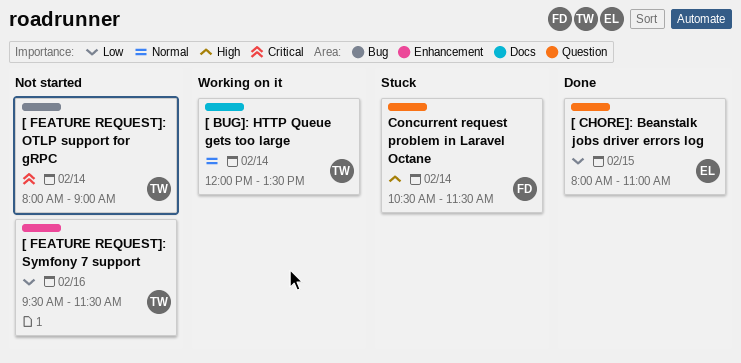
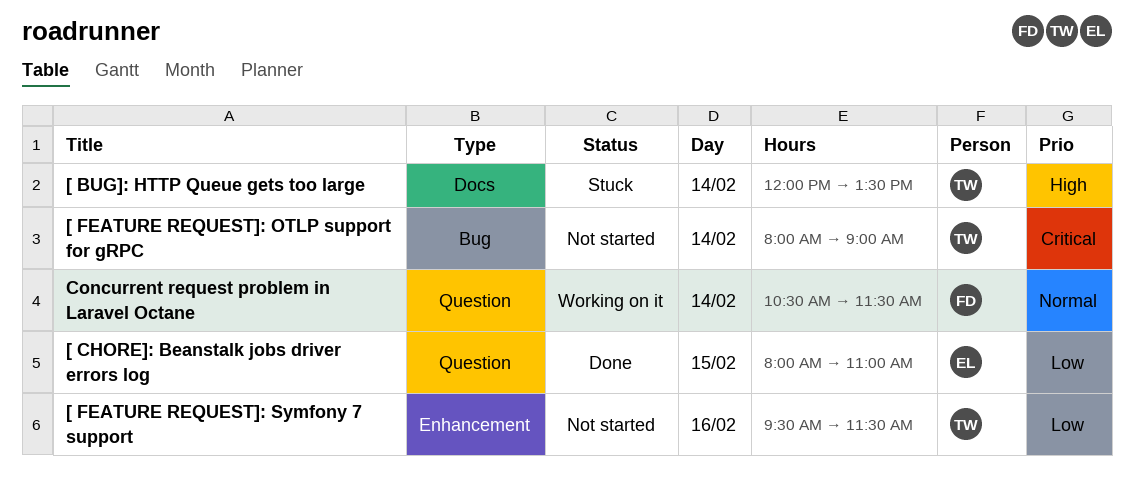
[ BUG]: HTTP Queue gets too large, status: Working on it -> Stuck
[ BUG]: HTTP Queue gets too large, priority: Normal -> High
Concurrent request problem in Laravel Octane, status: Stuck -> Working on it
Concurrent request problem in Laravel Octane, priority: High -> Normal

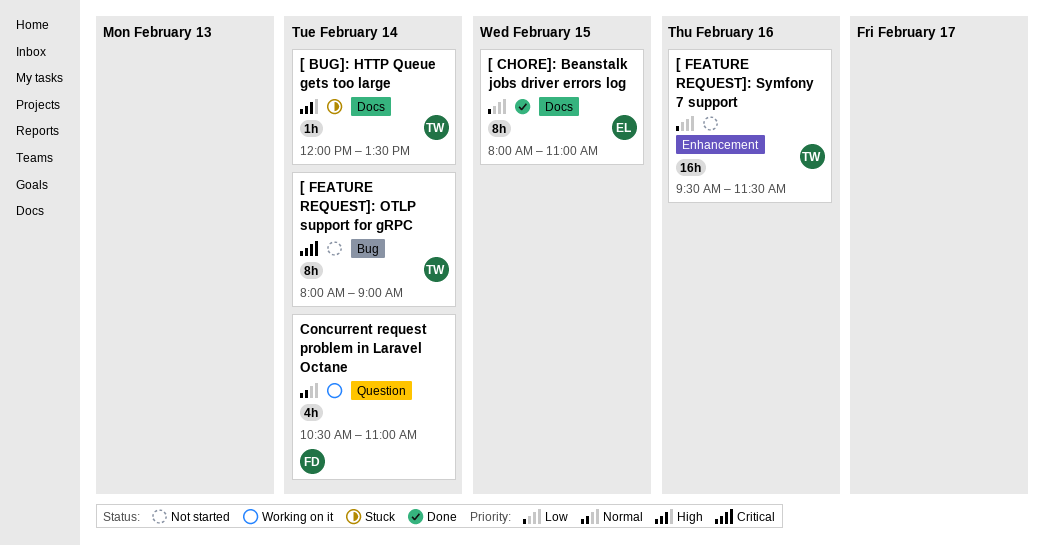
[ CHORE]: Beanstalk jobs driver errors log, label: Question -> Docs
Concurrent request problem in Laravel Octane, ends: 11:30 -> 11:00

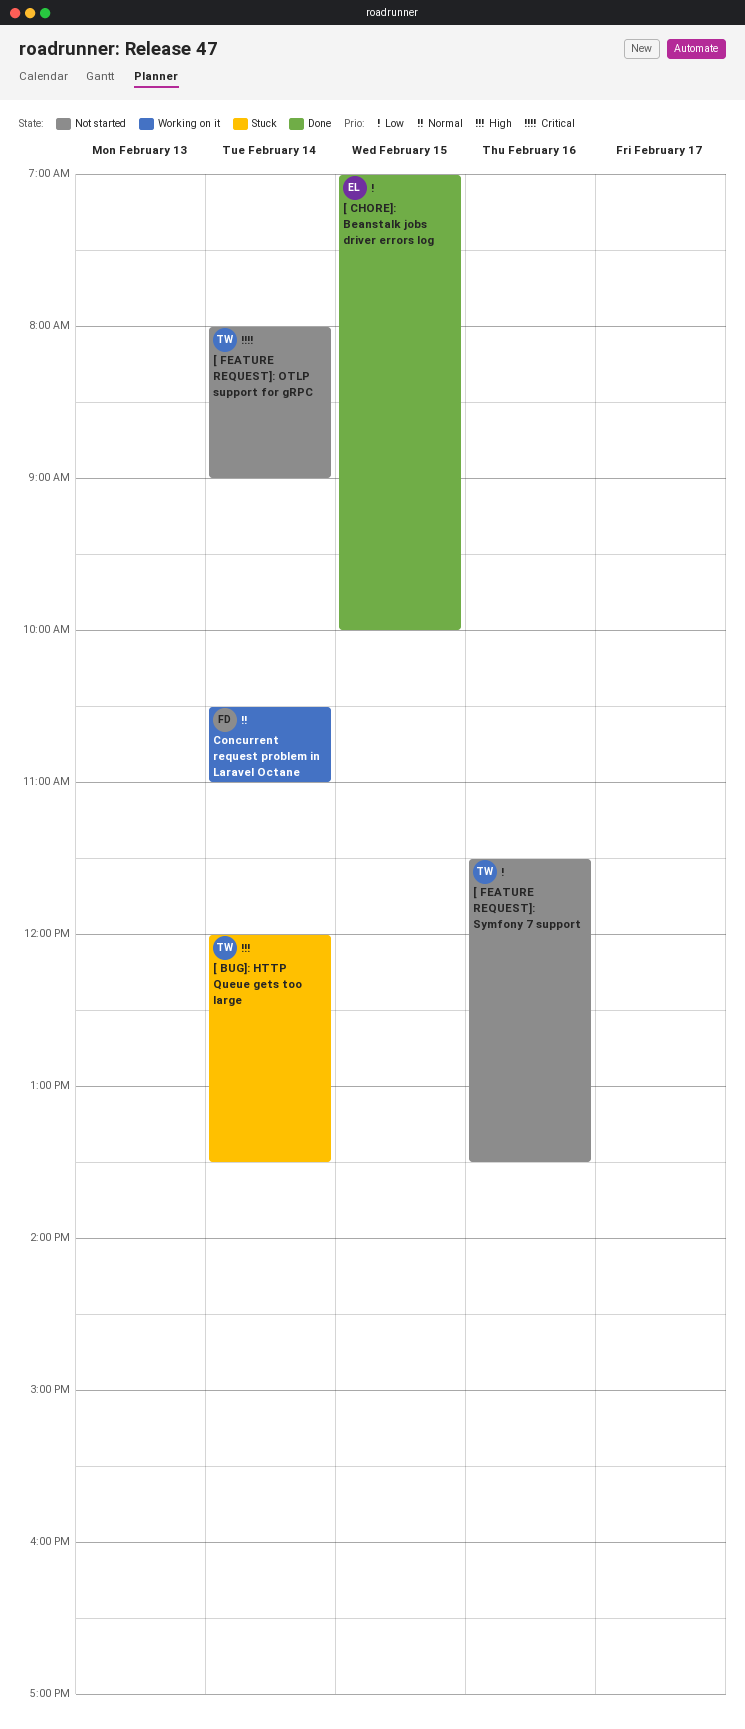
[ CHORE]: Beanstalk jobs driver errors log, begins: 08:00 -> 07:00
[ CHORE]: Beanstalk jobs driver errors log, ends: 11:00 -> 10:00
[ FEATURE REQUEST]: Symfony 7 support, begins: 09:30 -> 11:30
[ FEATURE REQUEST]: Symfony 7 support, ends: 11:30 -> 13:30

